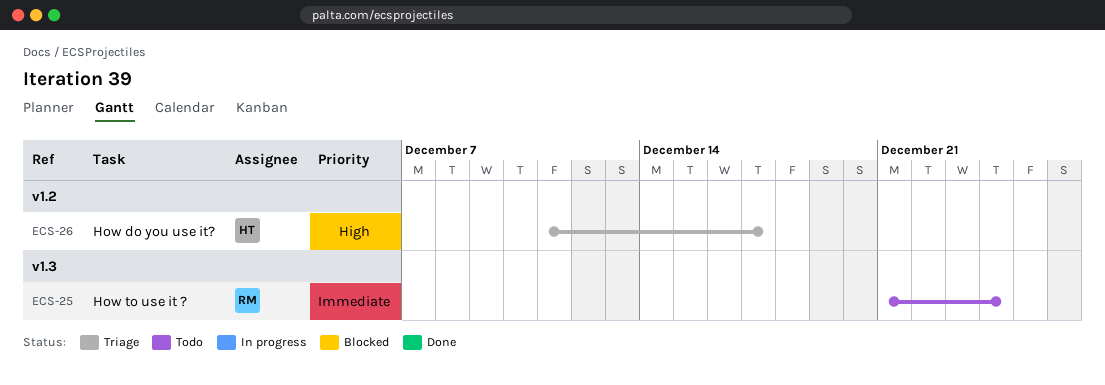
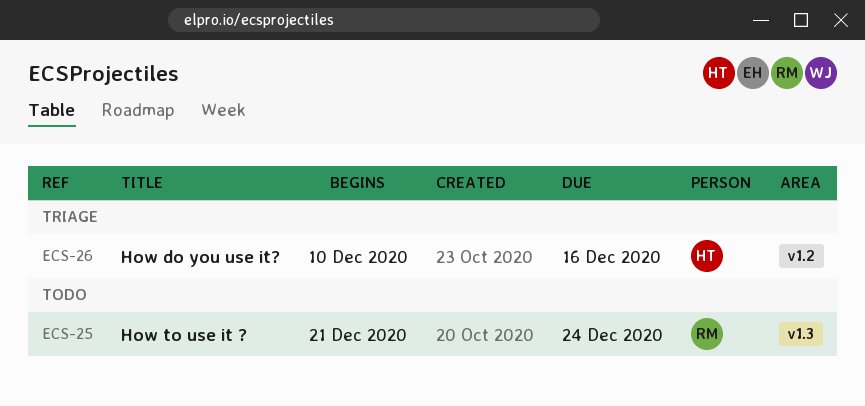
ECS-26, start: Dec 11 -> Dec 10
ECS-26, due: Dec 17 -> Dec 16

